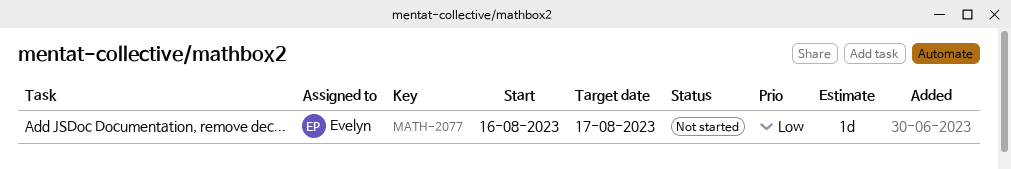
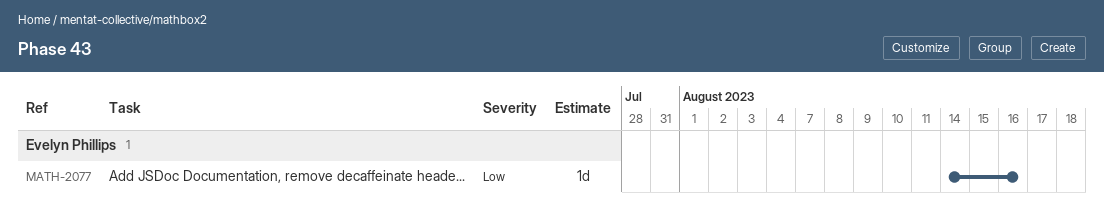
MATH-2077, start: Aug 16 -> Aug 14
MATH-2077, due: Aug 17 -> Aug 16

